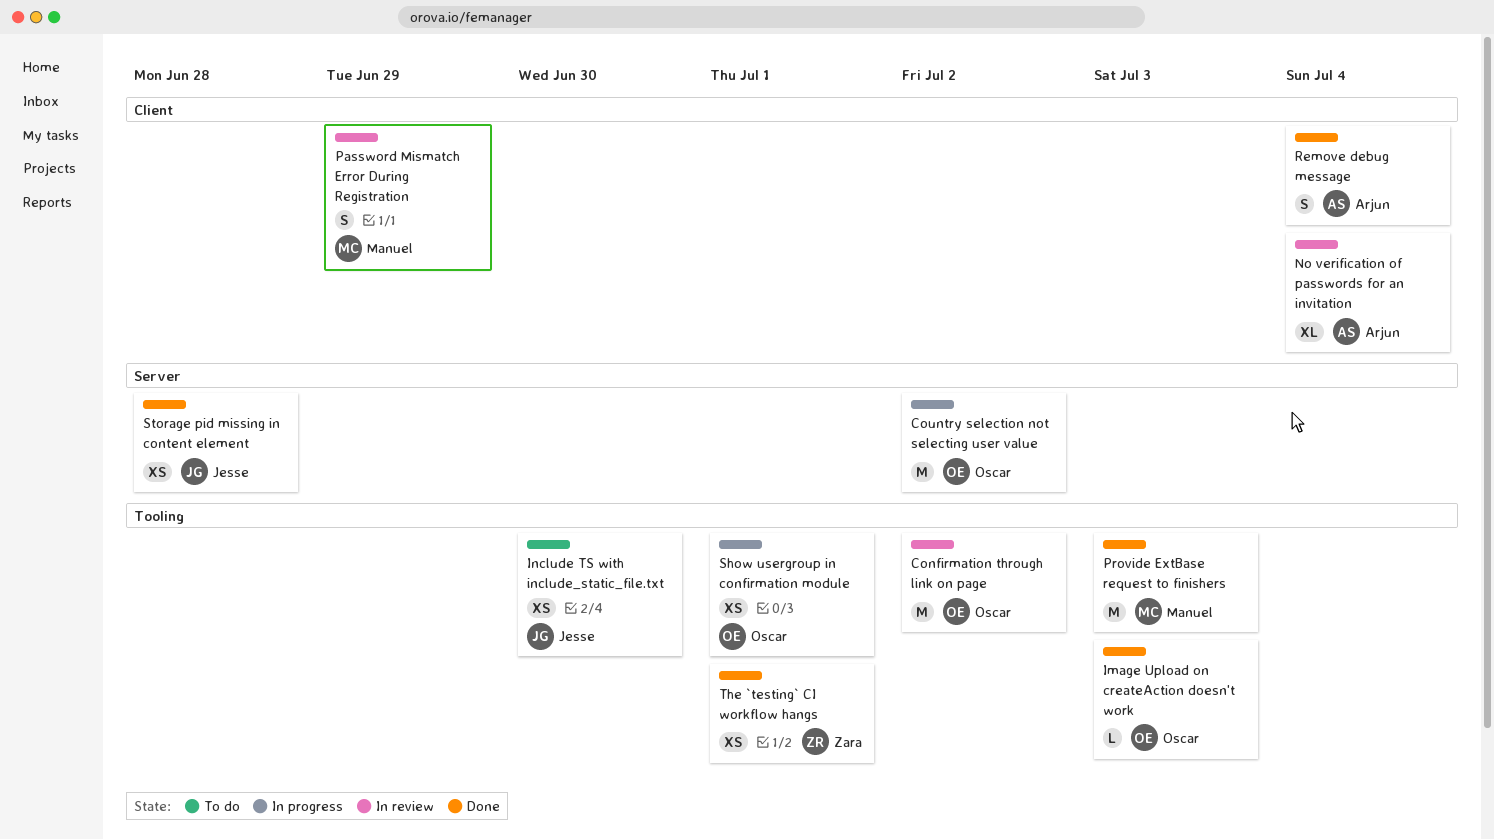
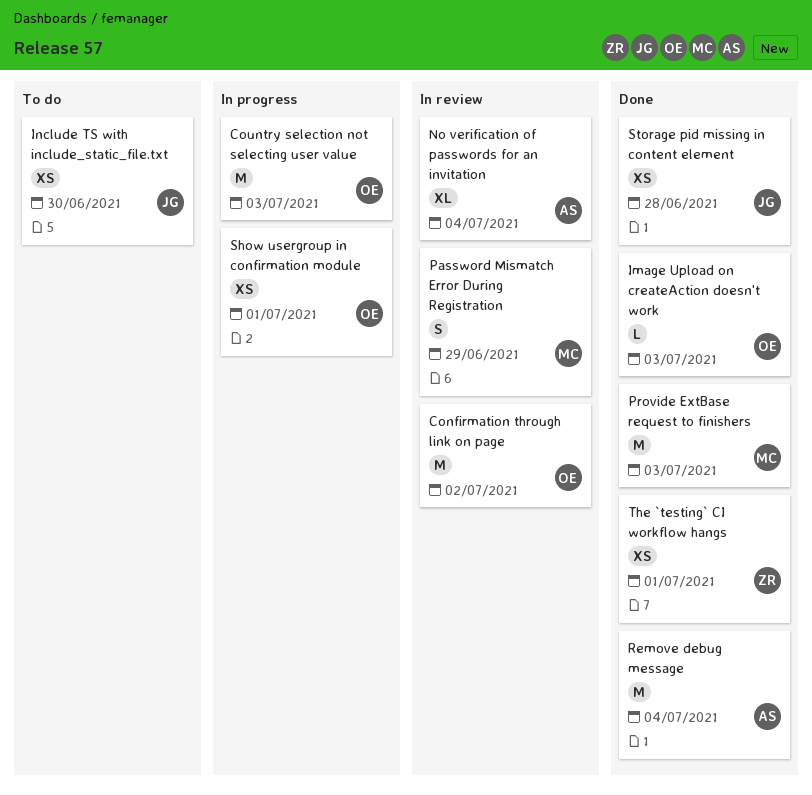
Country selection not selecting user value, due: Jul 2 -> Jul 3
Remove debug message, estimate: S -> M

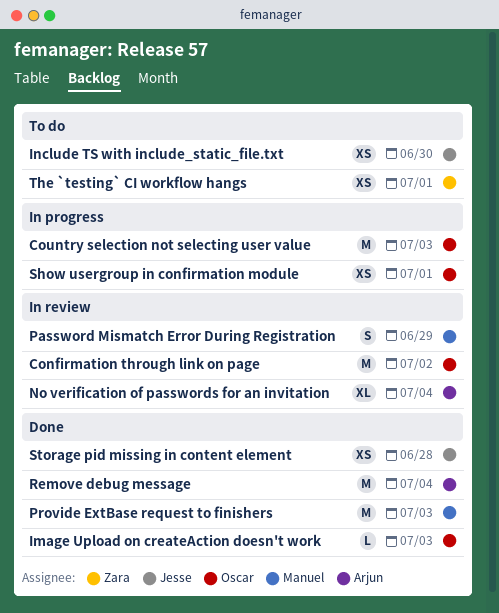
The `testing` CI workflow hangs, status: Done -> To do

